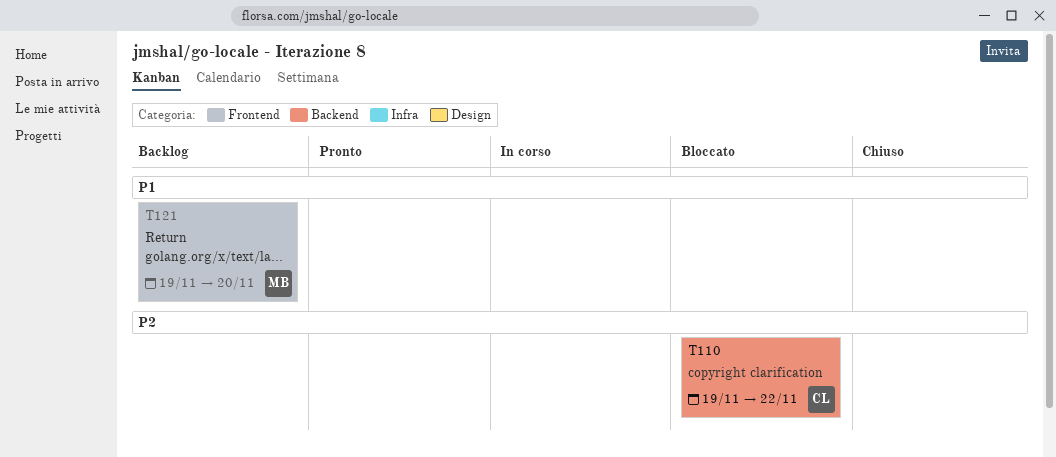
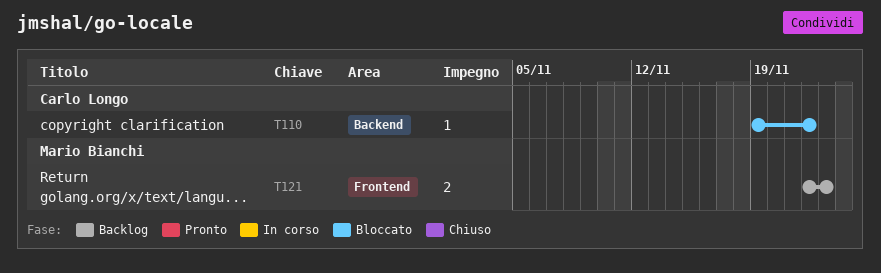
T121, start: Nov 19 -> Nov 22
T121, due: Nov 20 -> Nov 23

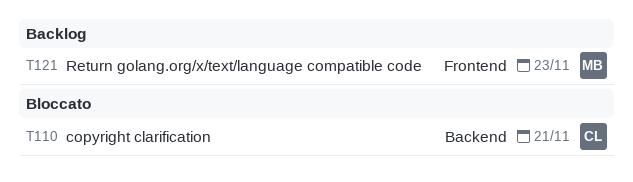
T110, due: Nov 22 -> Nov 21

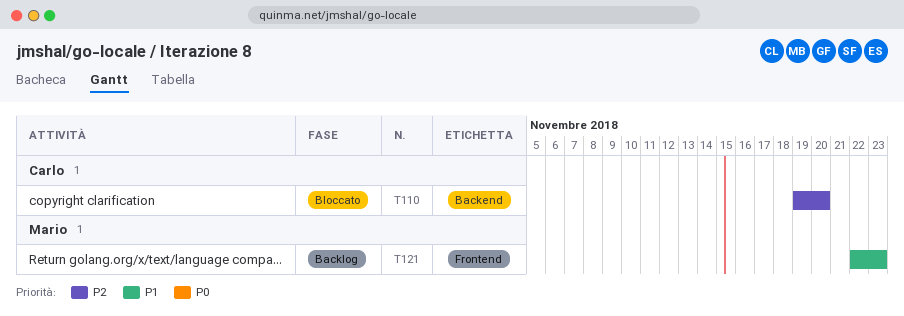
T110, due: Nov 21 -> Nov 20

